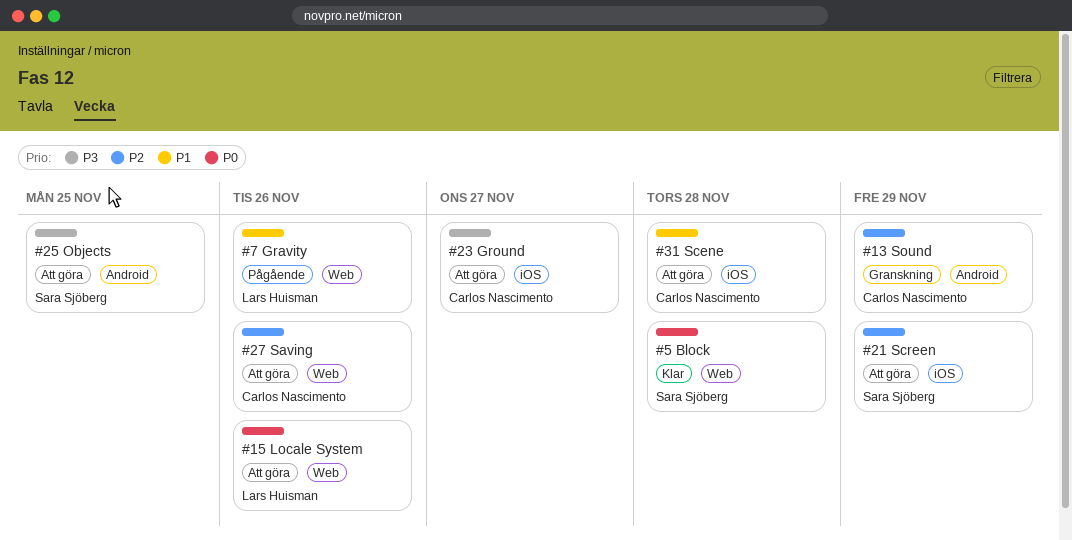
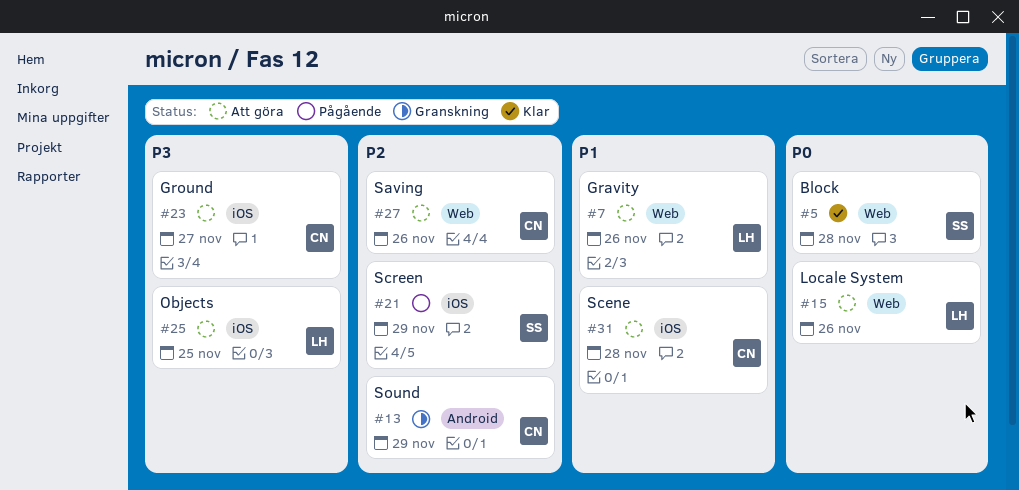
#7, status: Pågående -> Att göra
#21, status: Att göra -> Pågående
#25, owner: Sara Sjöberg -> Lars Huisman
#25, label: Android -> iOS

